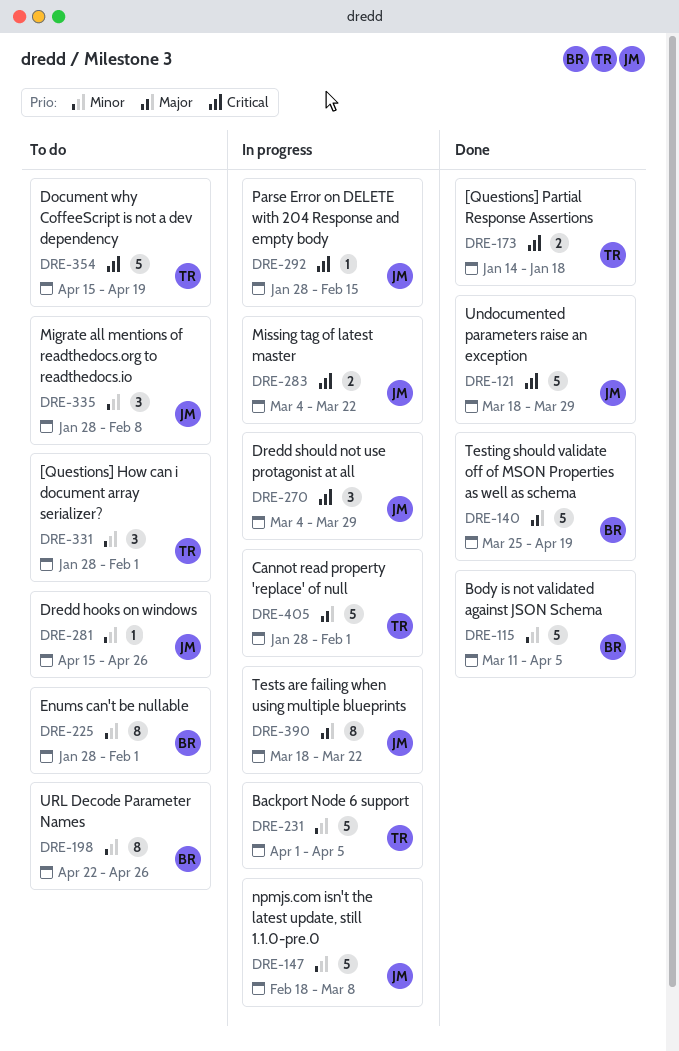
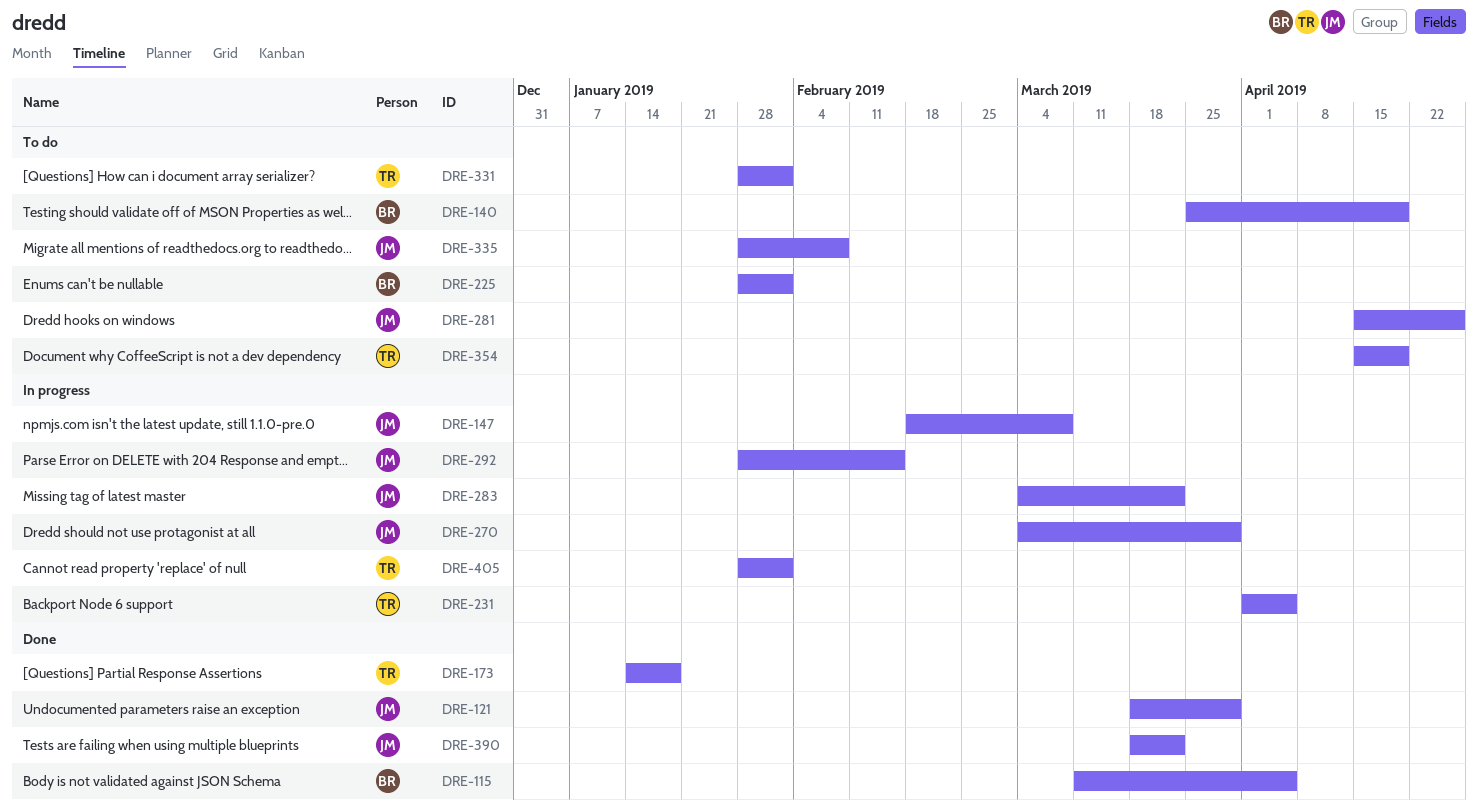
DRE-140, status: Done -> To do
DRE-198: present -> none
DRE-390, status: In progress -> Done

